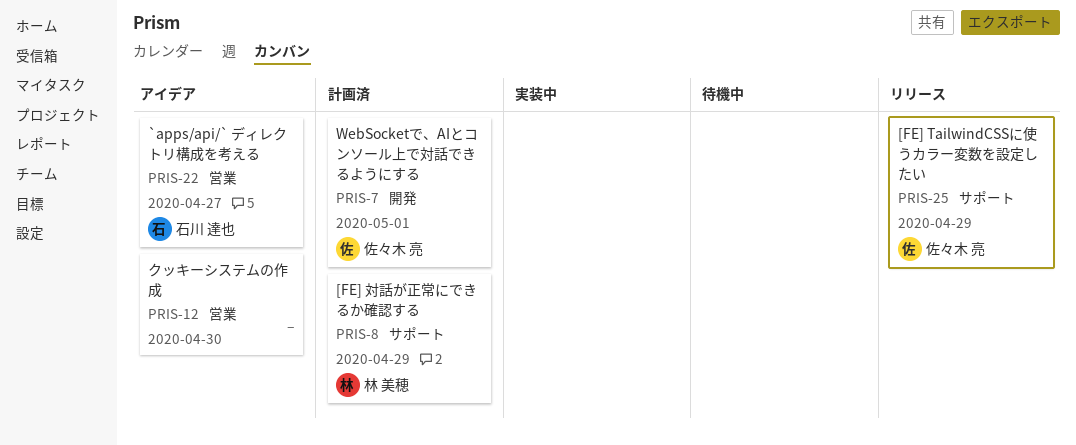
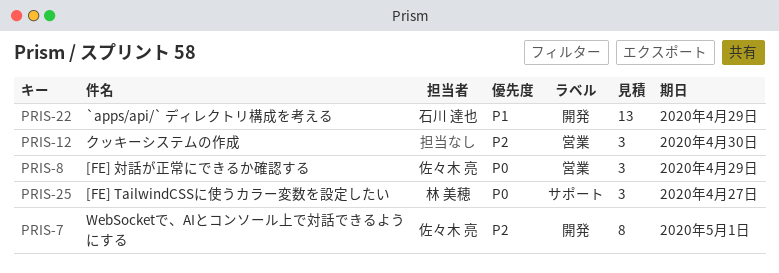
PRIS-8, owner: 林 美穂 -> 佐々木 亮
PRIS-8, label: サポート -> 営業
PRIS-22, label: 営業 -> 開発
PRIS-22, due: Apr 27 -> Apr 29
PRIS-25, owner: 佐々木 亮 -> 林 美穂
PRIS-25, due: Apr 29 -> Apr 27

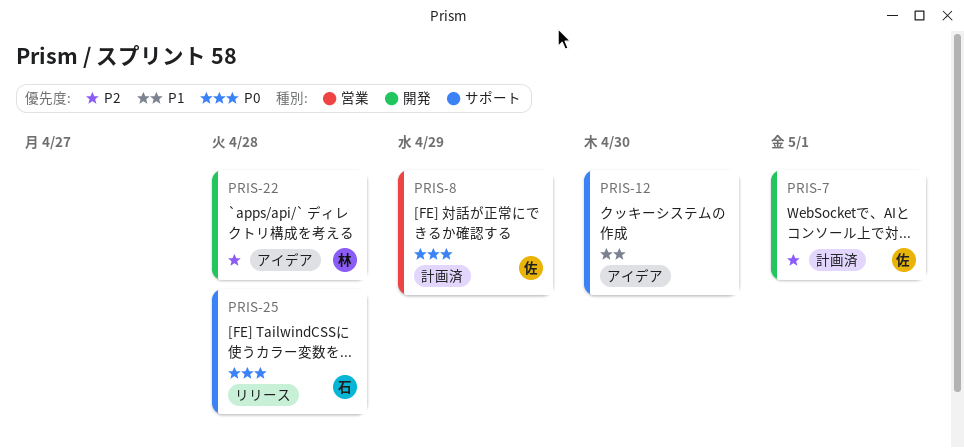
PRIS-12, priority: P2 -> P1
PRIS-12, label: 営業 -> サポート
PRIS-22, owner: 石川 達也 -> 林 美穂
PRIS-22, priority: P1 -> P2
PRIS-22, due: Apr 29 -> Apr 28
PRIS-25, owner: 林 美穂 -> 石川 達也
PRIS-25, due: Apr 27 -> Apr 28

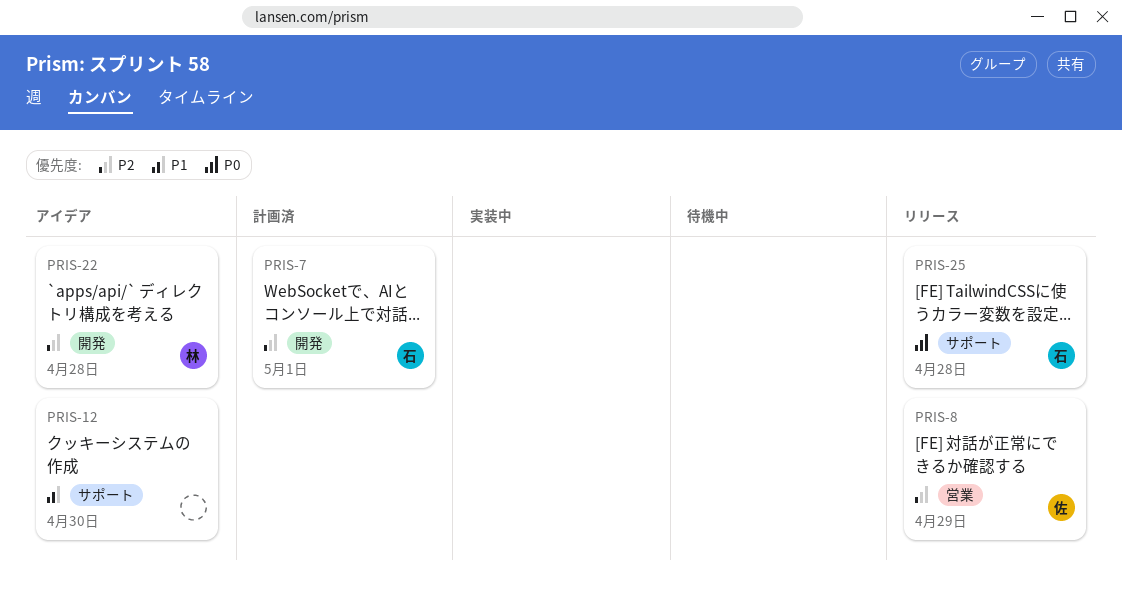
PRIS-7, owner: 佐 -> 石
PRIS-8, status: 計画済 -> リリース
PRIS-8, priority: P0 -> P2

